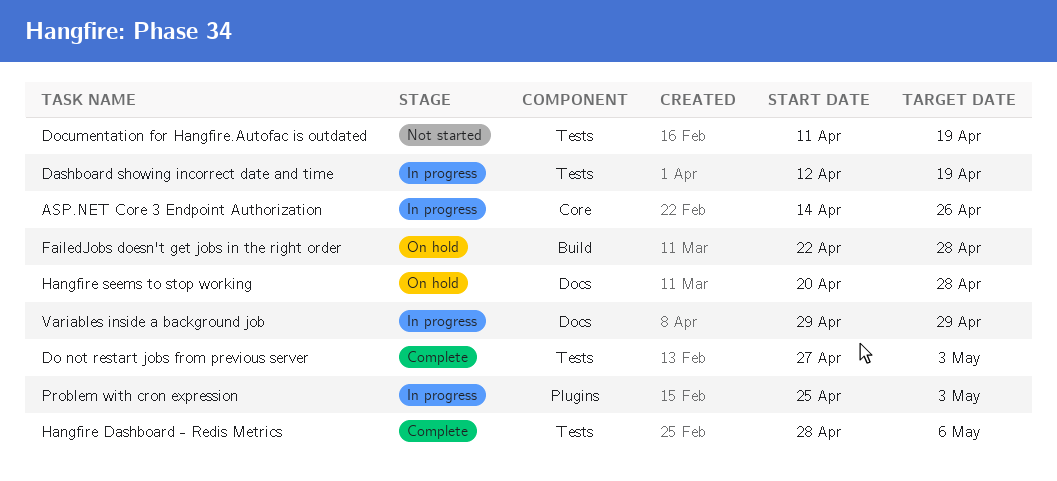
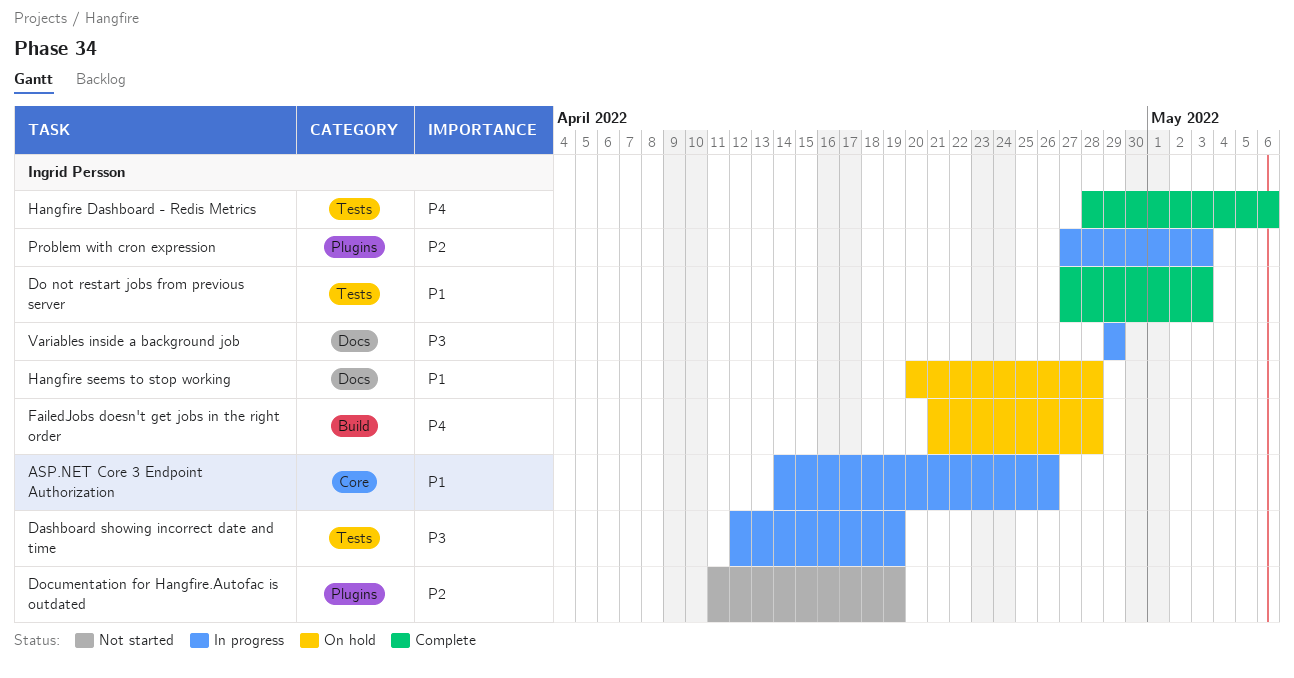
Documentation for Hangfire.Autofac is outdated, label: Tests -> Plugins
FailedJobs doesn't get jobs in the right order, start: Apr 22 -> Apr 21
Problem with cron expression, start: Apr 25 -> Apr 27

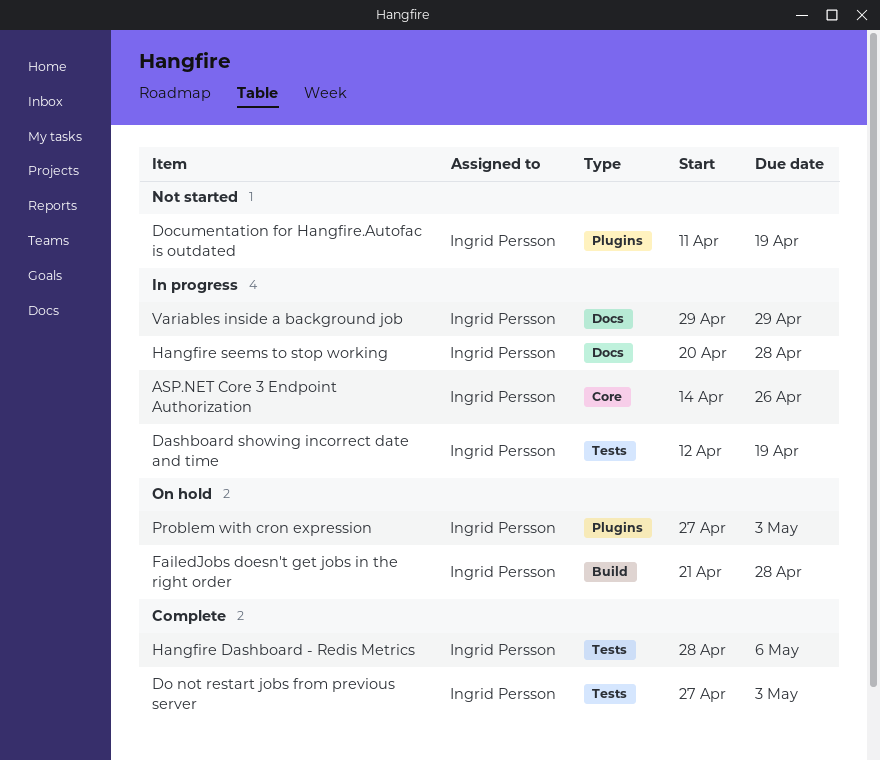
Hangfire seems to stop working, status: On hold -> In progress
Problem with cron expression, status: In progress -> On hold

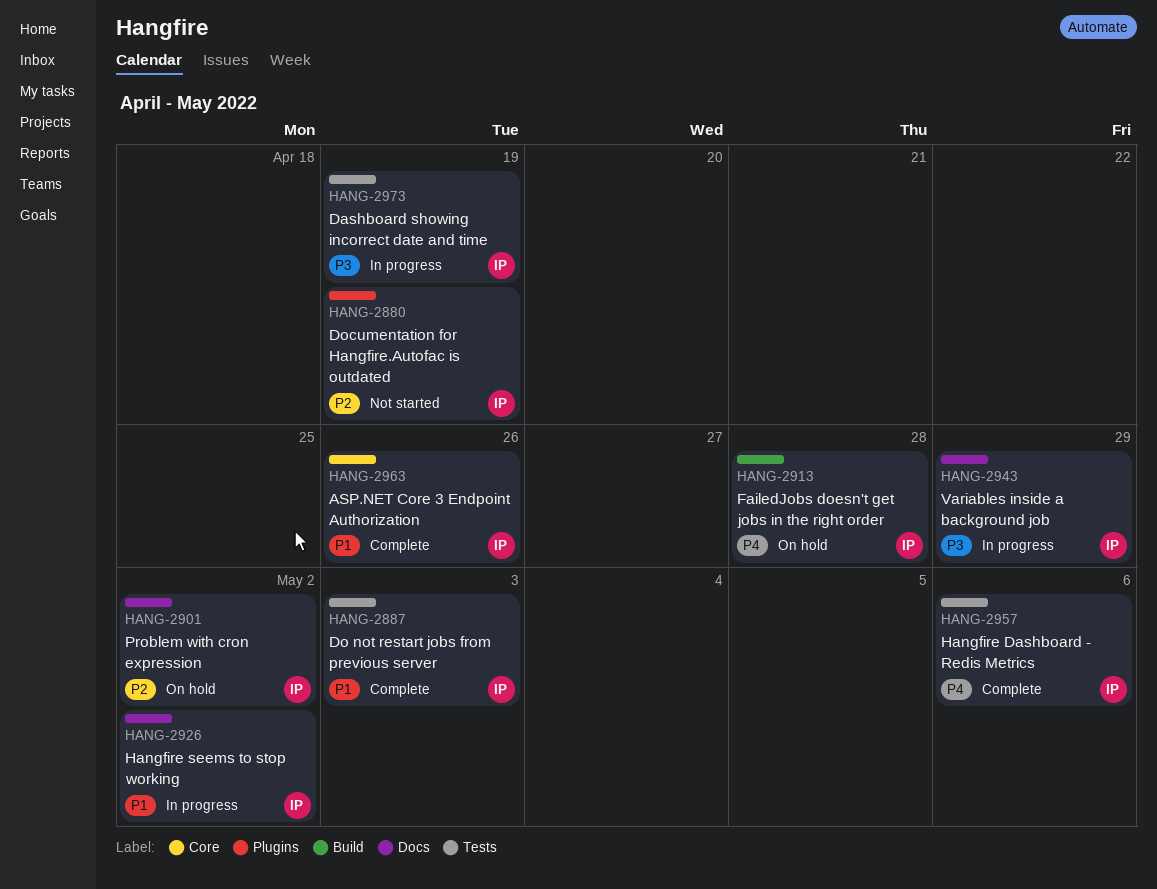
ASP.NET Core 3 Endpoint Authorization, status: In progress -> Complete
Hangfire seems to stop working, due: Apr 28 -> May 2
Problem with cron expression, label: Plugins -> Docs
Problem with cron expression, due: May 3 -> May 2

